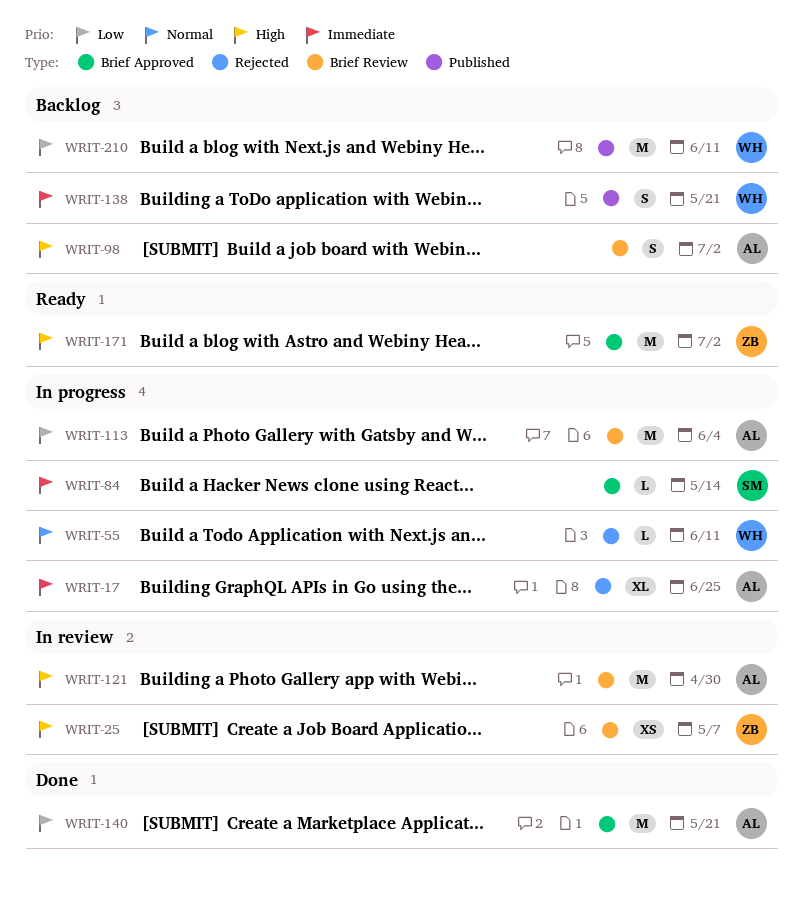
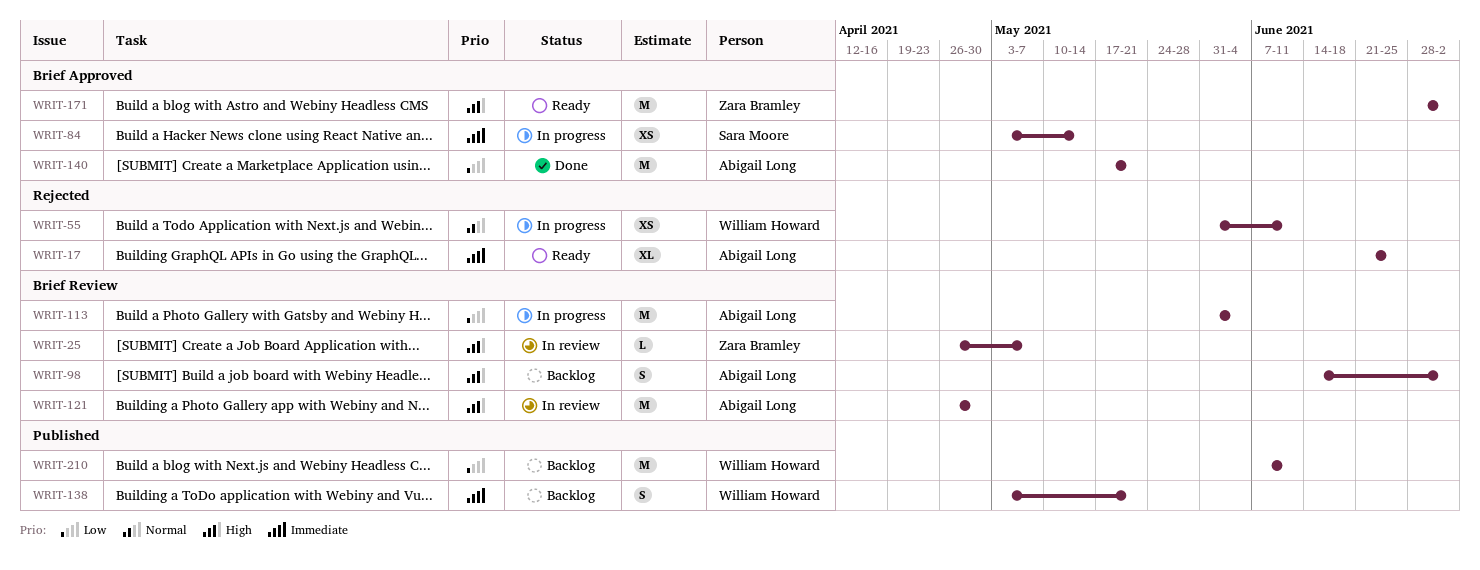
WRIT-17, status: In progress -> Ready
WRIT-25, estimate: XS -> L
WRIT-55, estimate: L -> XS
WRIT-84, estimate: L -> XS

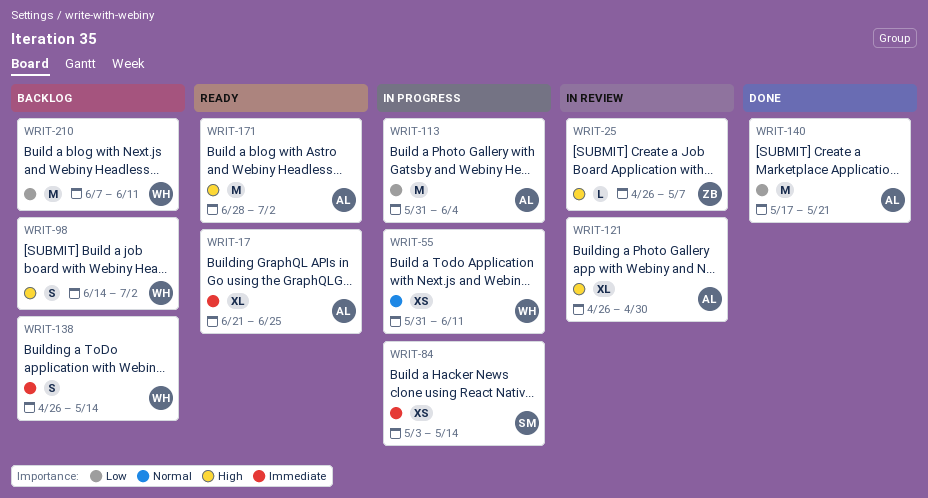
WRIT-98, owner: Abigail Long -> William Howard
WRIT-121, estimate: M -> XL
WRIT-138, start: May 3 -> Apr 26
WRIT-138, due: May 21 -> May 14
WRIT-171, owner: Zara Bramley -> Abigail Long

